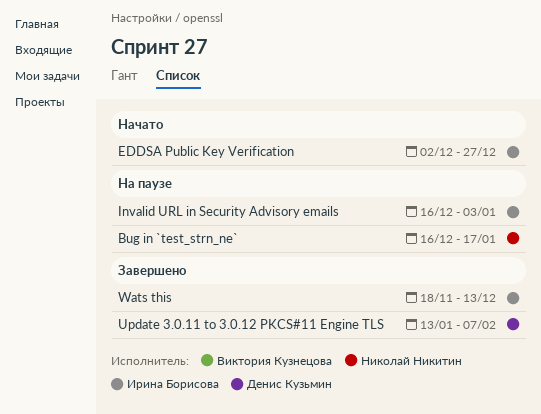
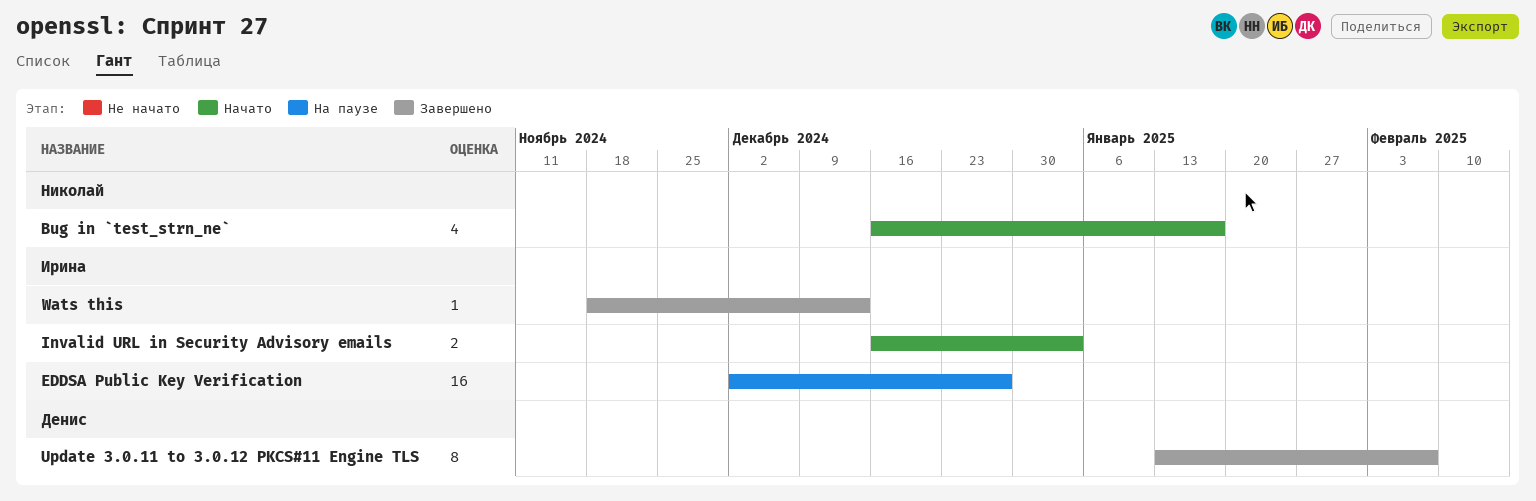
Bug in `test_strn_ne`, status: На паузе -> Начато
EDDSA Public Key Verification, status: Начато -> На паузе
Invalid URL in Security Advisory emails, status: На паузе -> Начато

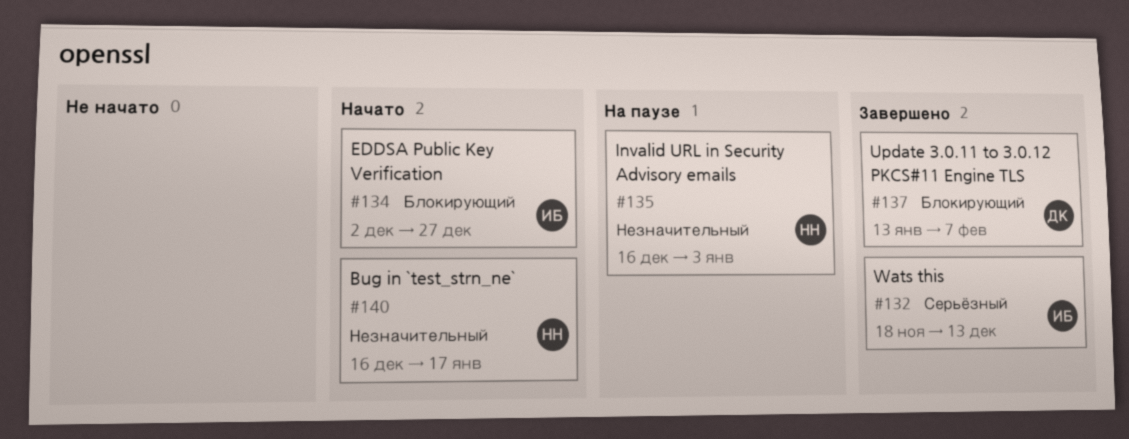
EDDSA Public Key Verification, status: На паузе -> Начато
Invalid URL in Security Advisory emails, status: Начато -> На паузе
Invalid URL in Security Advisory emails, owner: Ирина -> Николай

